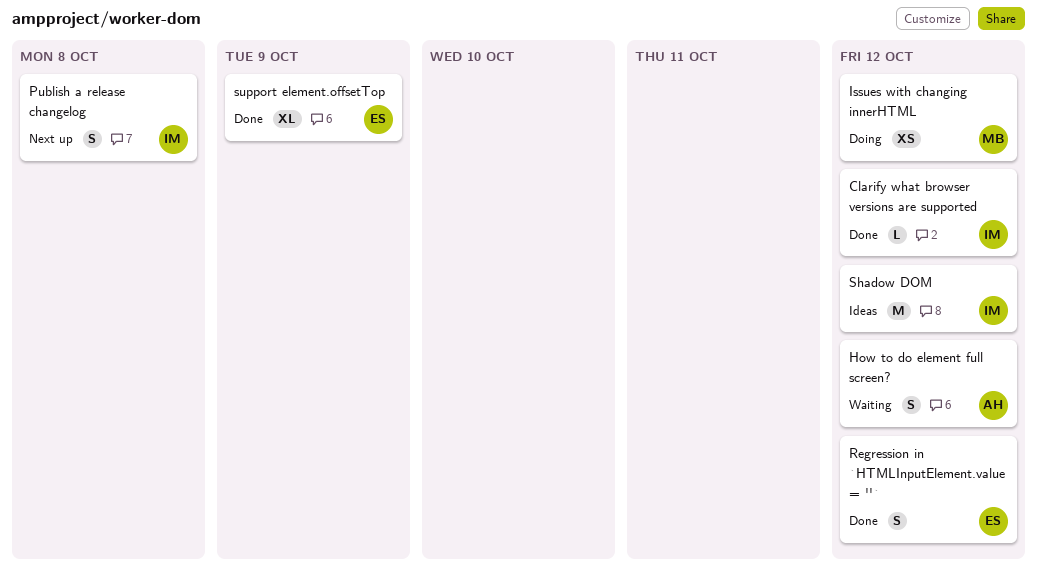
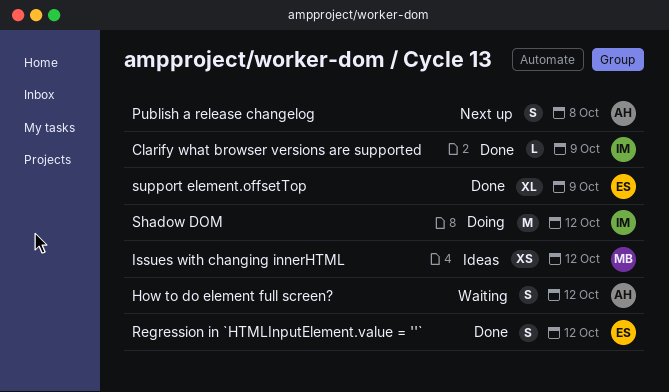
Clarify what browser versions are supported, due: Oct 12 -> Oct 9
Issues with changing innerHTML, status: Doing -> Ideas
Publish a release changelog, owner: IM -> AH
Shadow DOM, status: Ideas -> Doing

